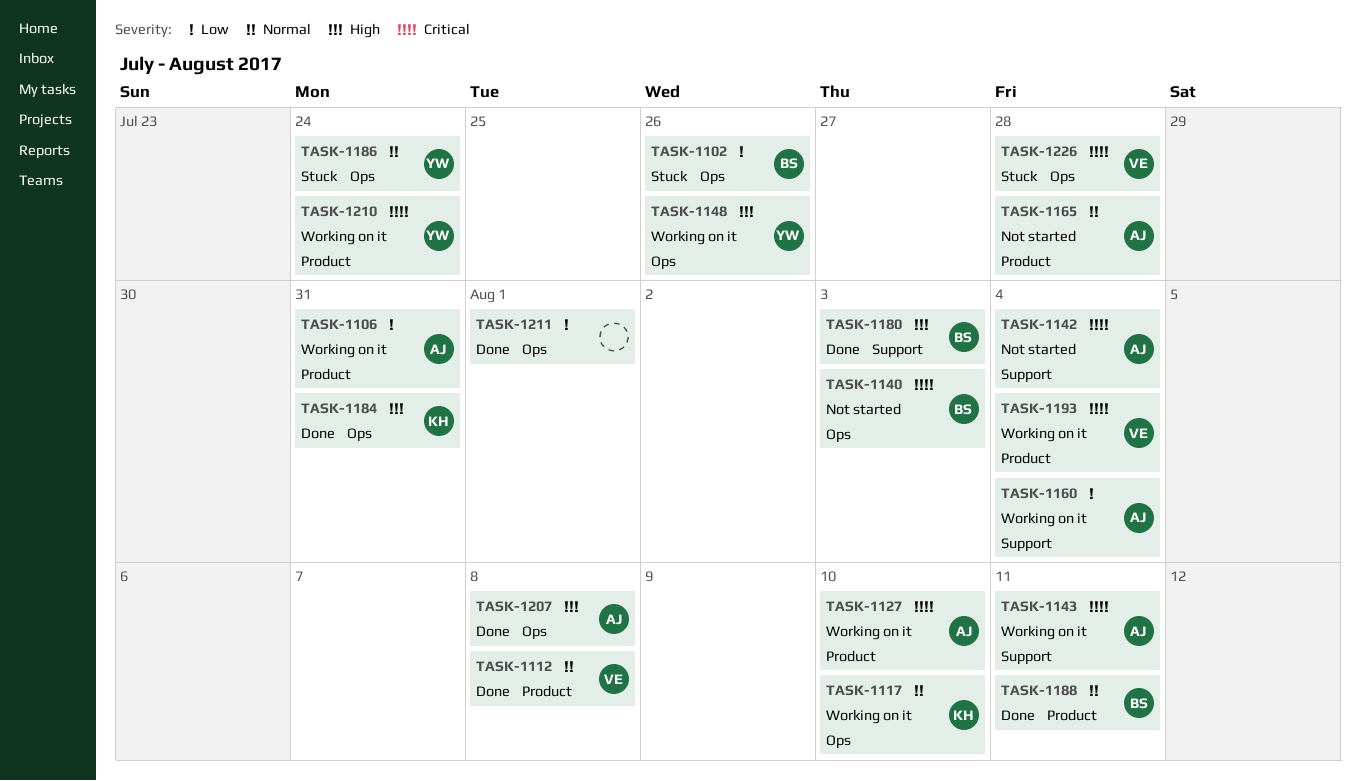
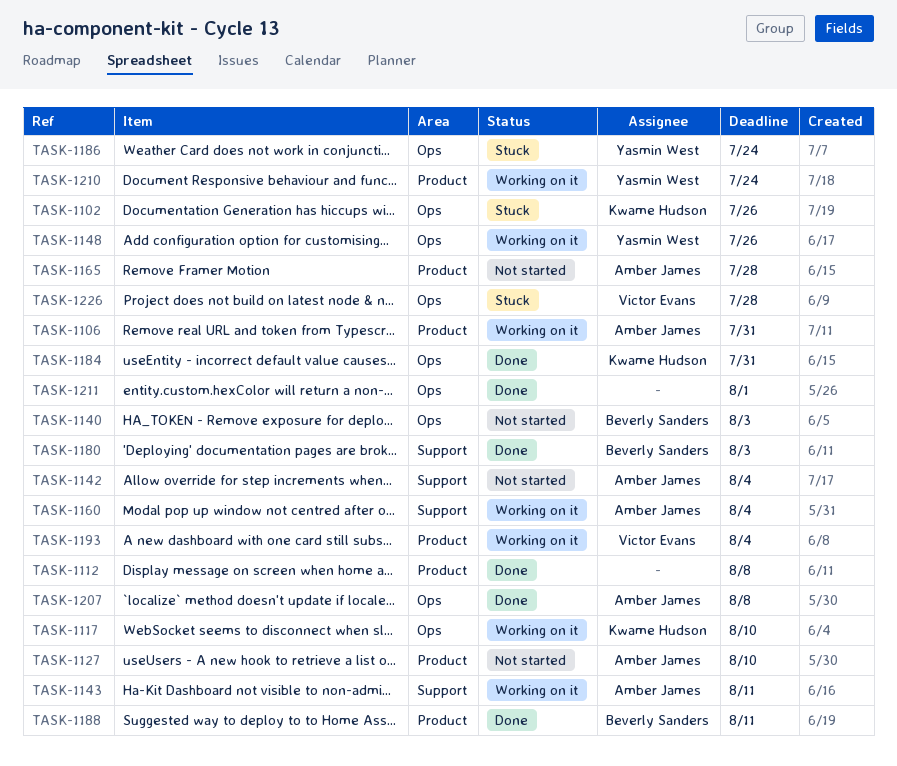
TASK-1102, owner: Beverly Sanders -> Kwame Hudson
TASK-1112, owner: Victor Evans -> none
TASK-1127, status: Working on it -> Not started

